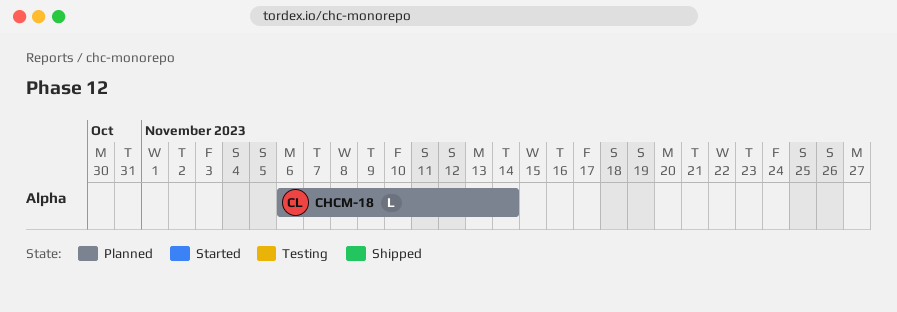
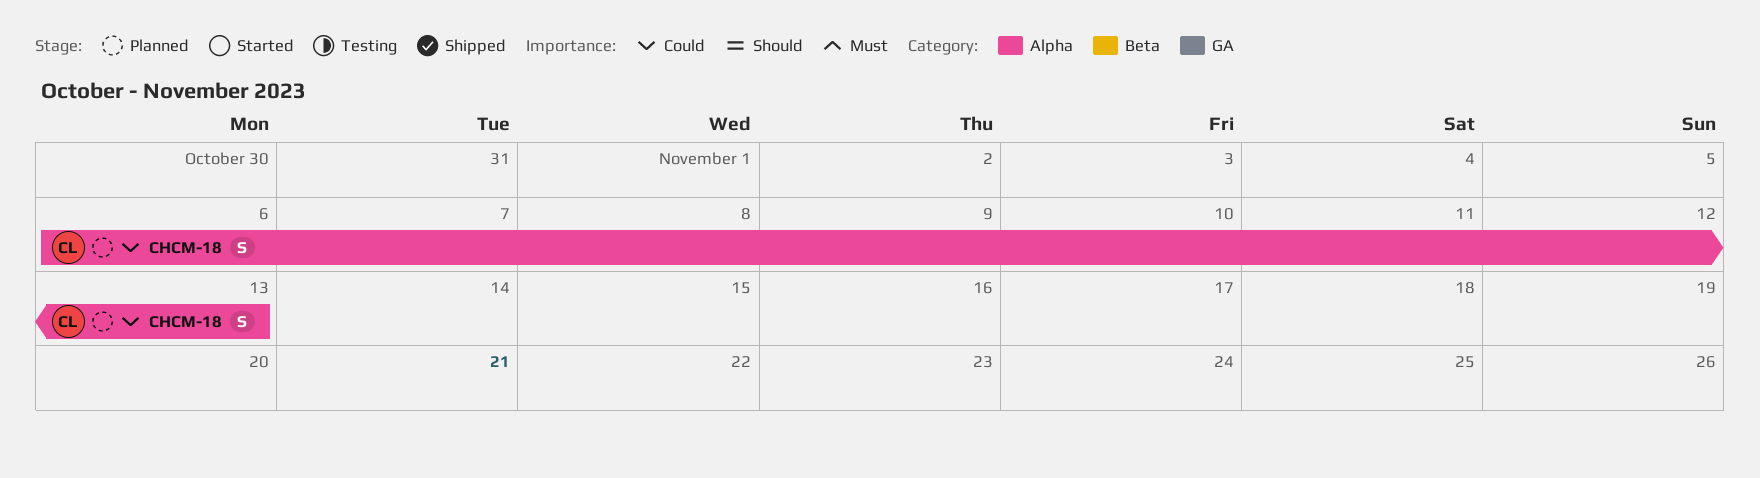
CHCM-18, estimate: L -> S
CHCM-18, due: Nov 14 -> Nov 13

